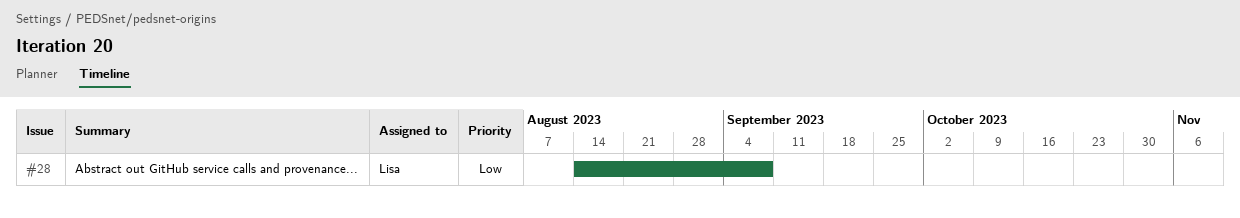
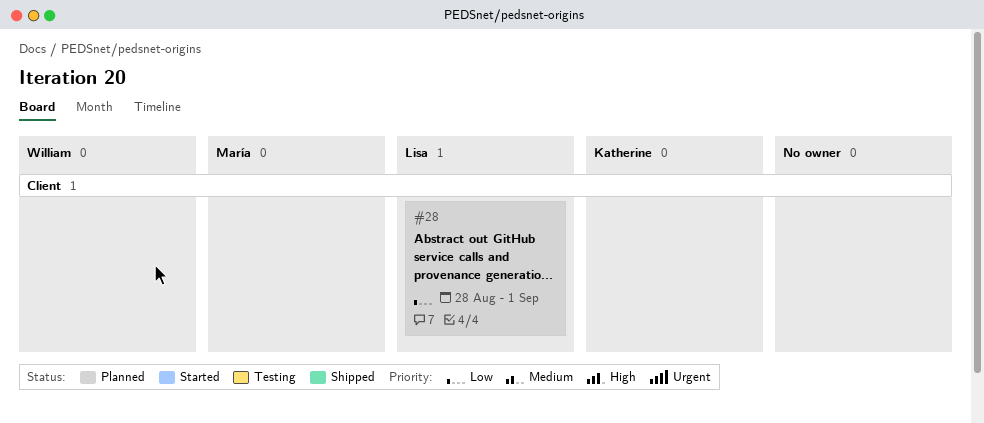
#28, start: Aug 14 -> Aug 28
#28, due: Sep 8 -> Sep 1

